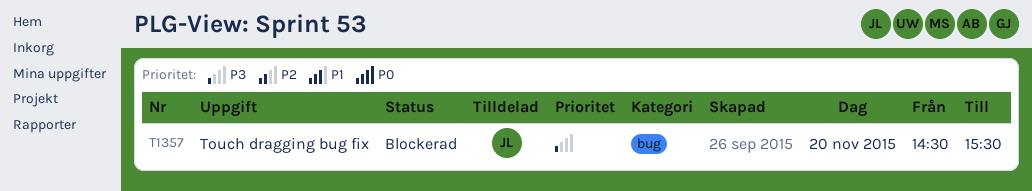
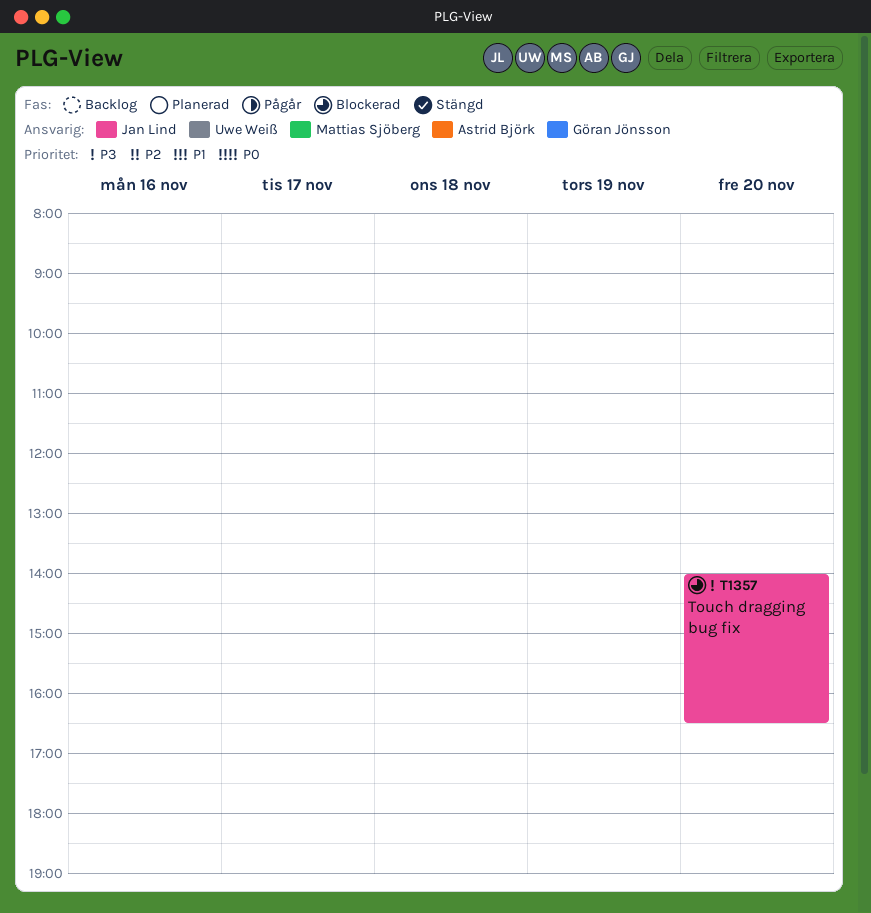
T1357, begins: 14:30 -> 14:00
T1357, ends: 15:30 -> 16:30

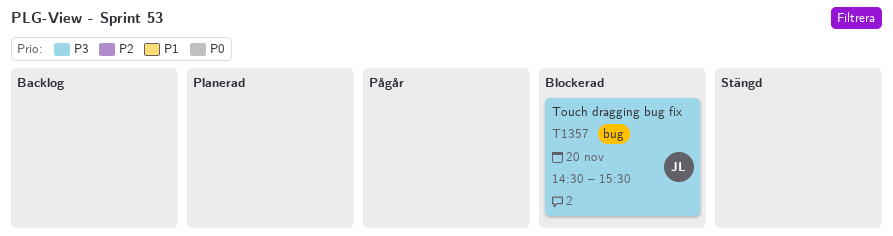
T1357, begins: 14:00 -> 14:30
T1357, ends: 16:30 -> 15:30

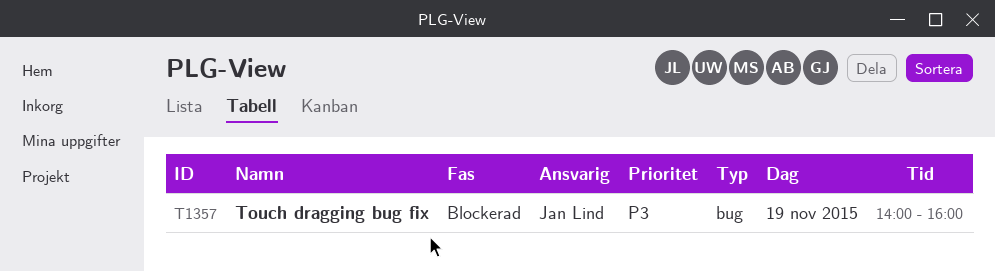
T1357, day: Nov 20 -> Nov 19
T1357, begins: 14:30 -> 14:00
T1357, ends: 15:30 -> 16:00

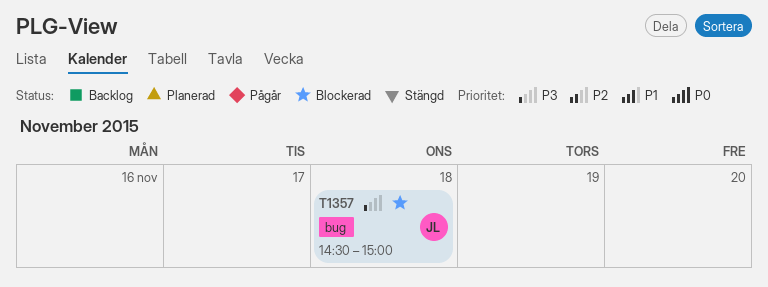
T1357, day: Nov 19 -> Nov 18
T1357, begins: 14:00 -> 14:30
T1357, ends: 16:00 -> 15:00

